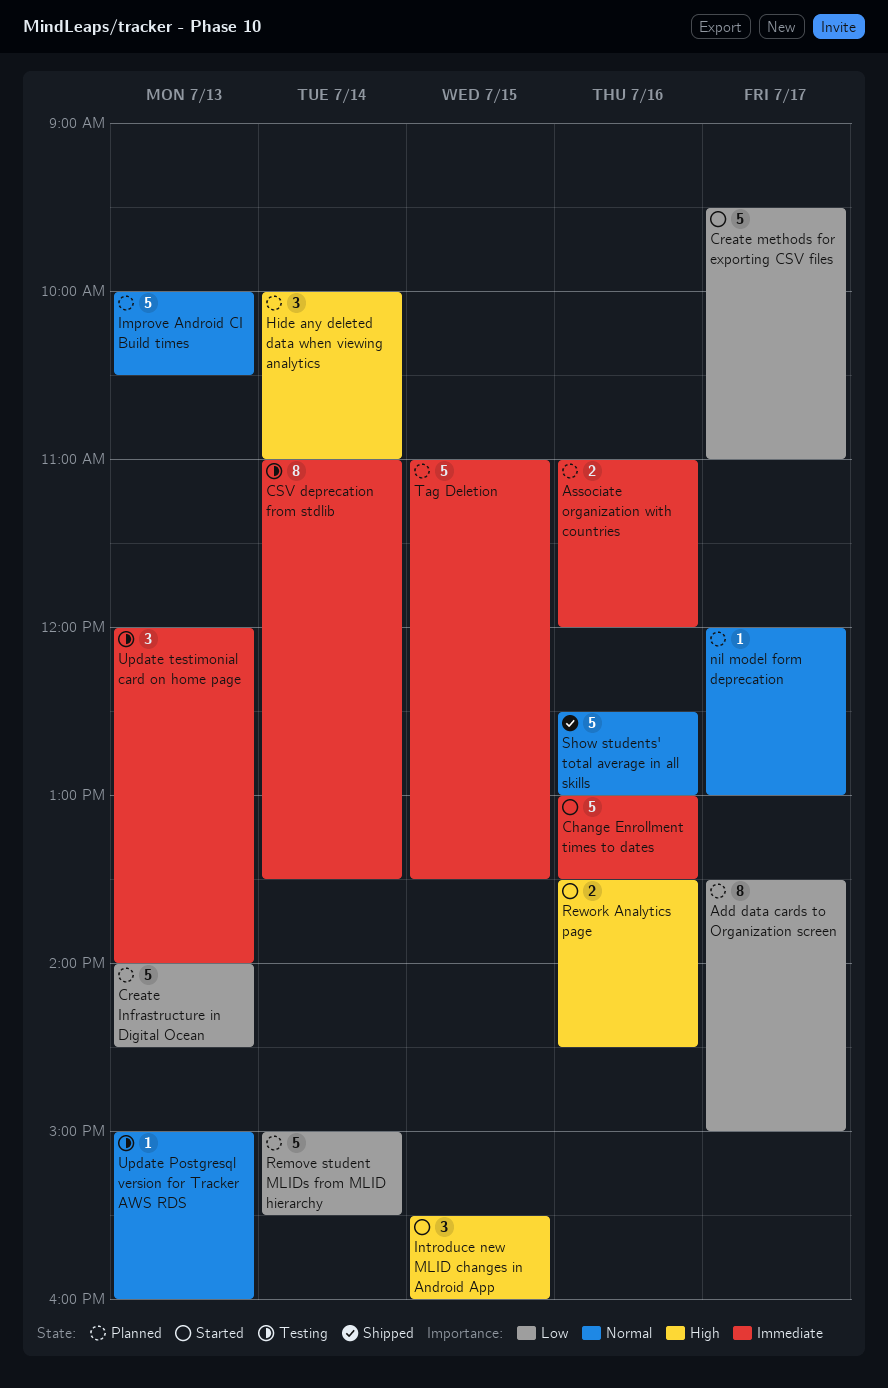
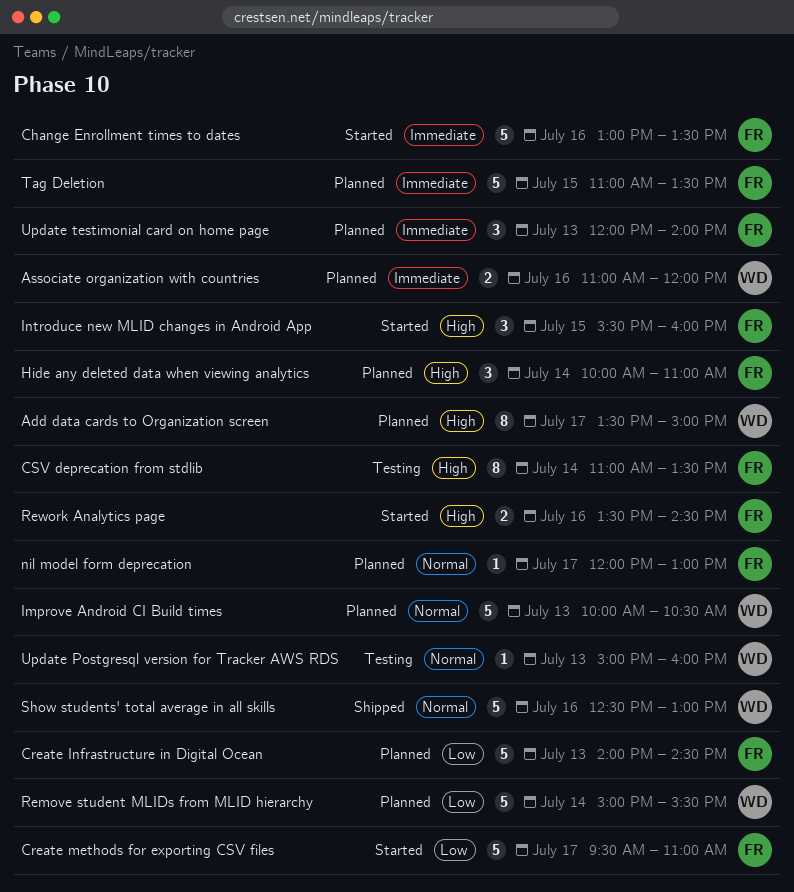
Add data cards to Organization screen, priority: Low -> High
CSV deprecation from stdlib, priority: Immediate -> High
Update testimonial card on home page, status: Testing -> Planned

